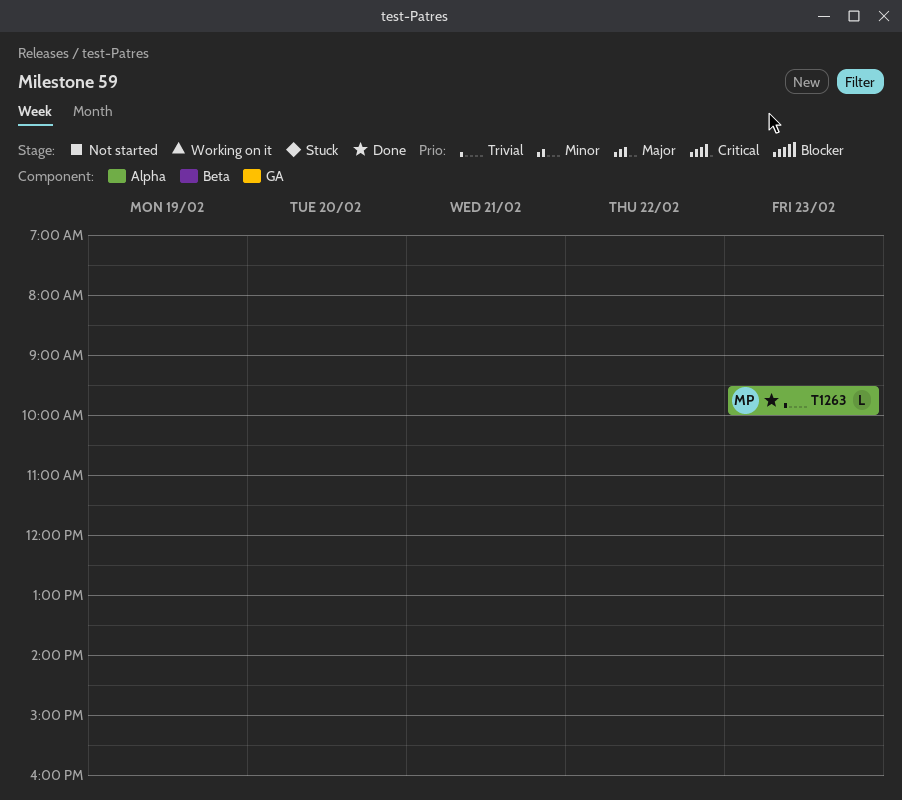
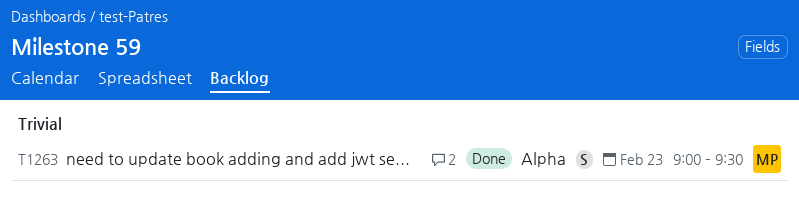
T1263, estimate: L -> S
T1263, begins: 09:30 -> 09:00
T1263, ends: 10:00 -> 09:30

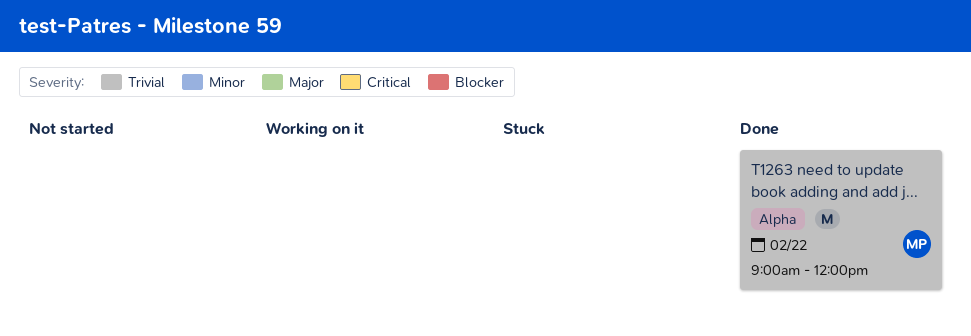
T1263, estimate: S -> M
T1263, day: Feb 23 -> Feb 22
T1263, ends: 09:30 -> 12:00

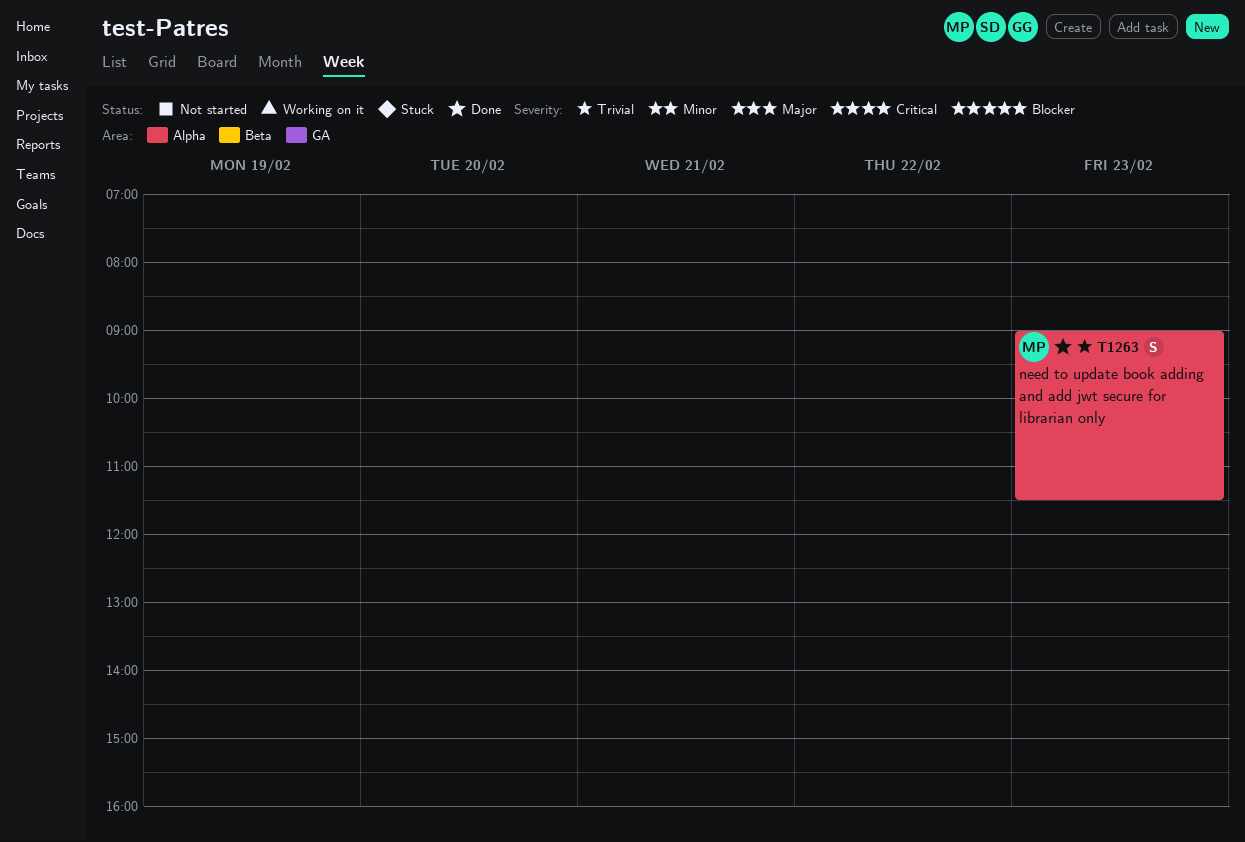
T1263, estimate: M -> S
T1263, day: Feb 22 -> Feb 23
T1263, ends: 12:00 -> 11:30

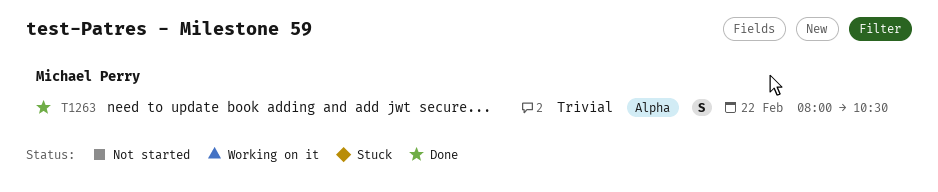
T1263, day: Feb 23 -> Feb 22
T1263, begins: 09:00 -> 08:00
T1263, ends: 11:30 -> 10:30

